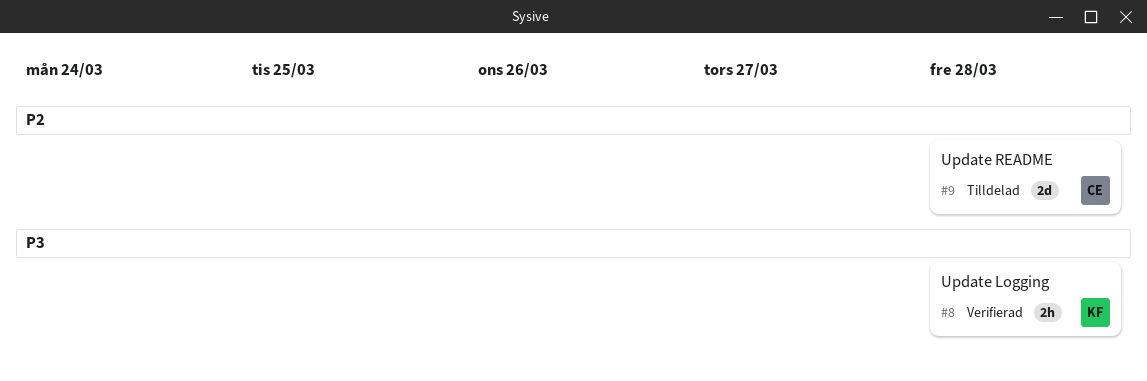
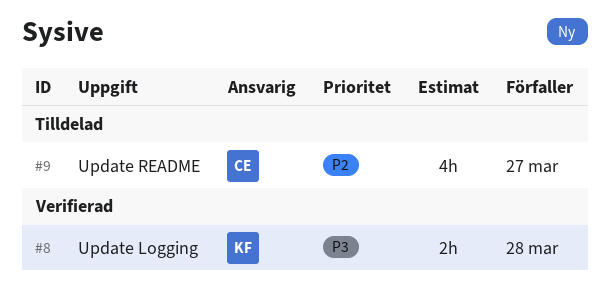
#9, estimate: 2d -> 4h
#9, due: Mar 28 -> Mar 27

